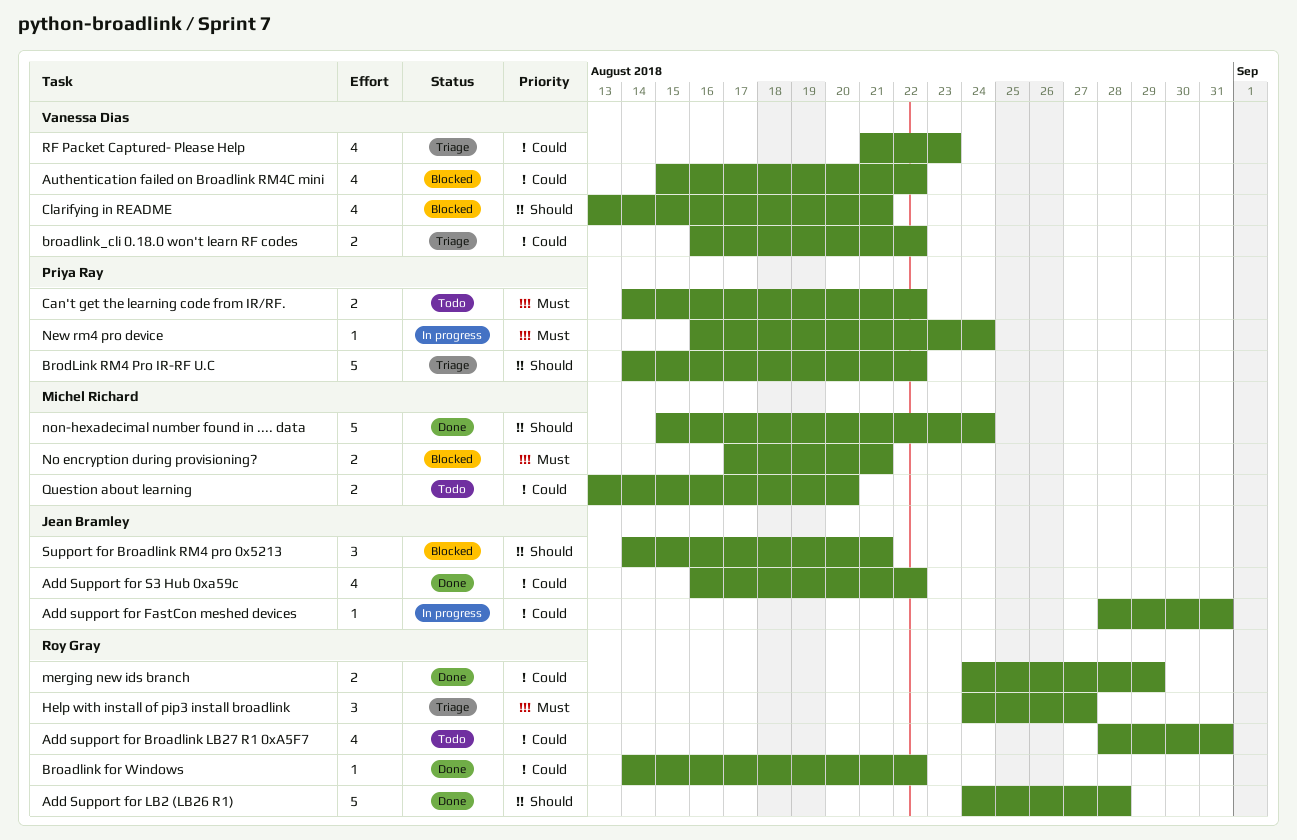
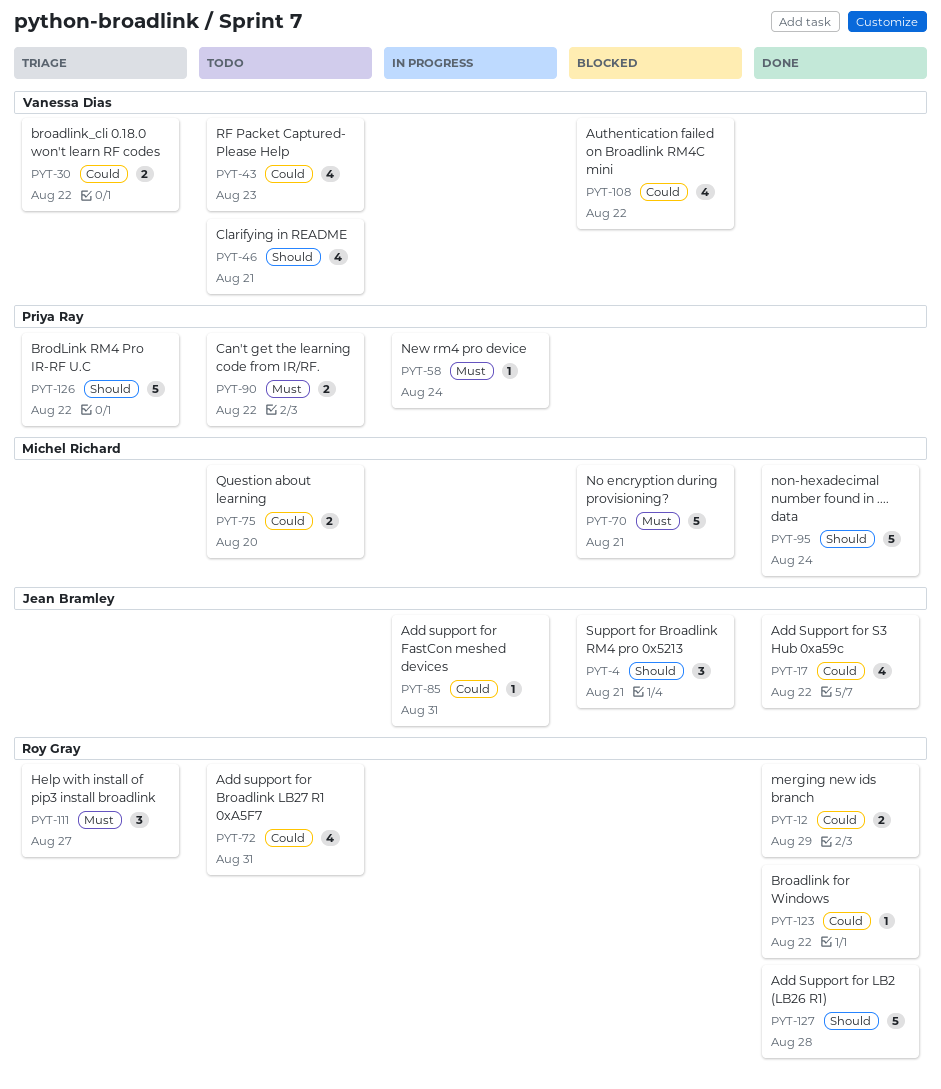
Clarifying in README, status: Blocked -> Todo
No encryption during provisioning?, estimate: 2 -> 5
RF Packet Captured- Please Help, status: Triage -> Todo

